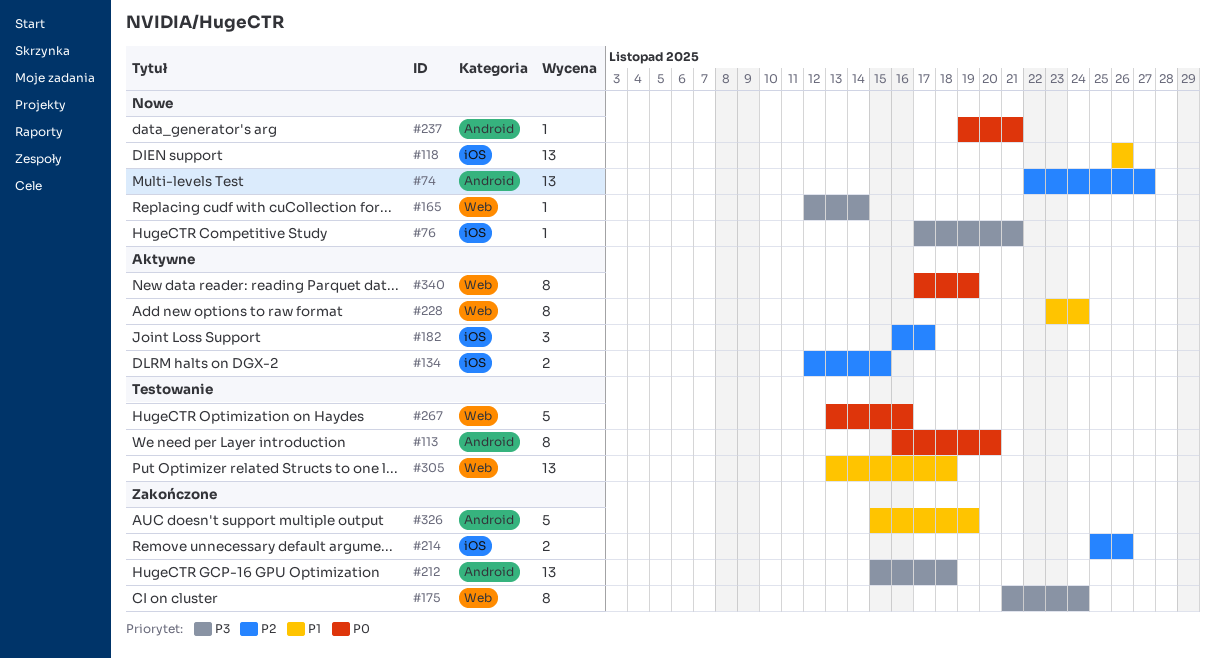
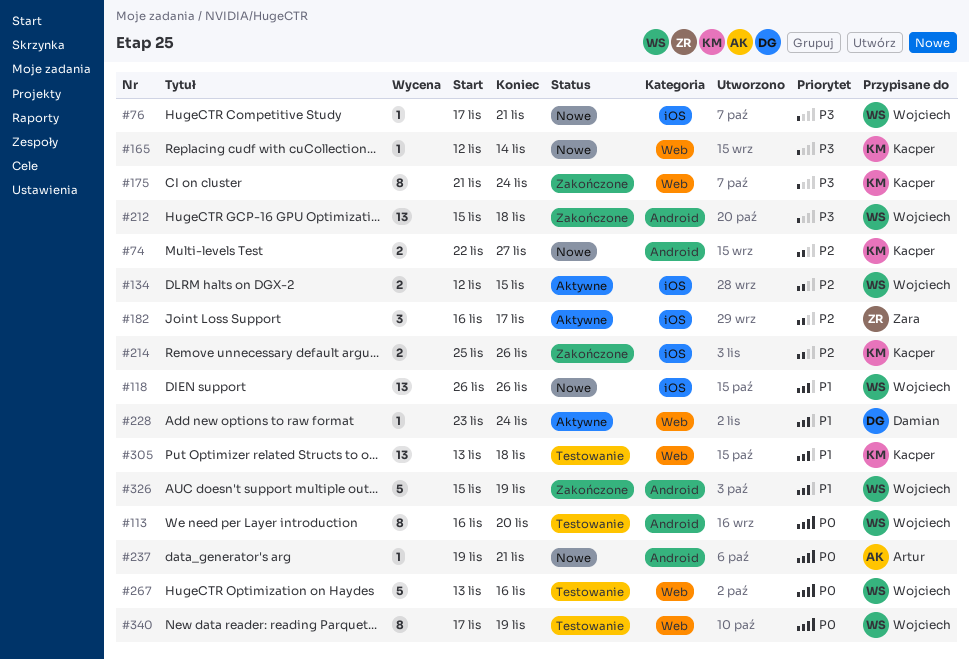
#74, estimate: 13 -> 2
#228, estimate: 8 -> 1
#340, status: Aktywne -> Testowanie

